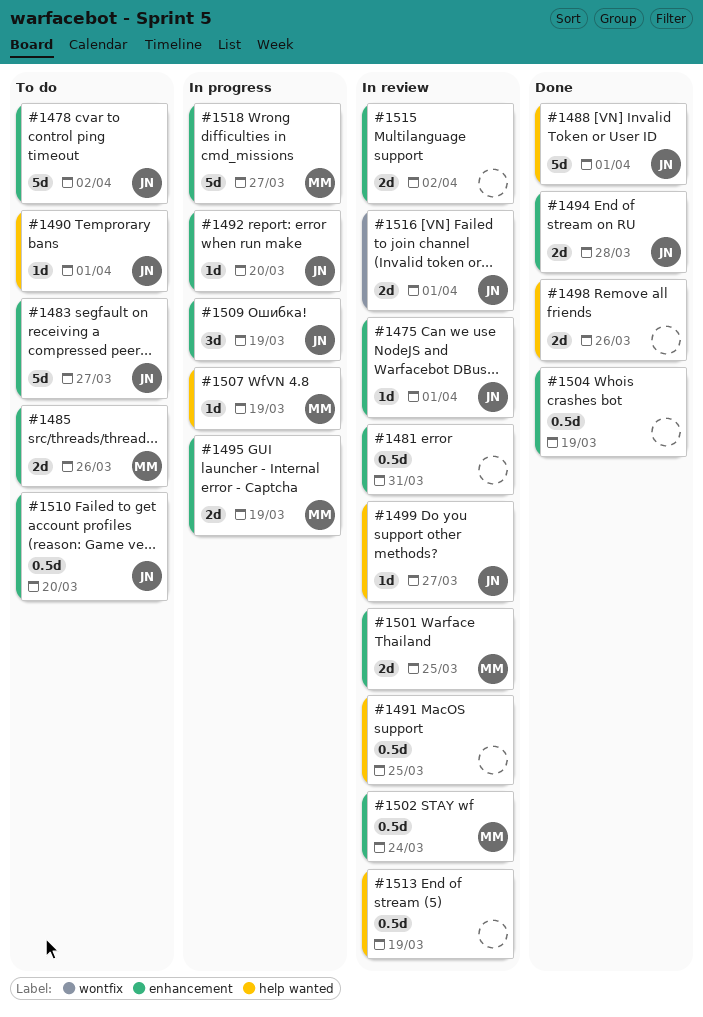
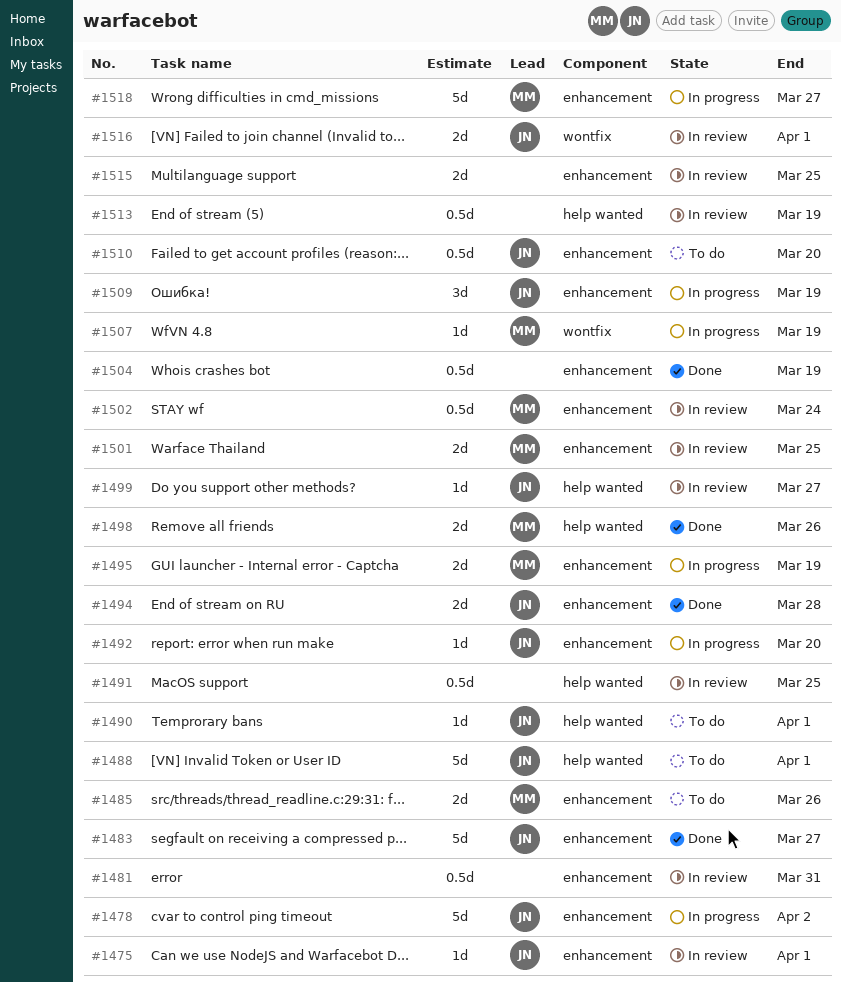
#1478, status: To do -> In progress
#1483, status: To do -> Done
#1488, status: Done -> To do
#1498, owner: none -> MM
#1507, label: help wanted -> wontfix
#1515, due: Apr 2 -> Mar 25

